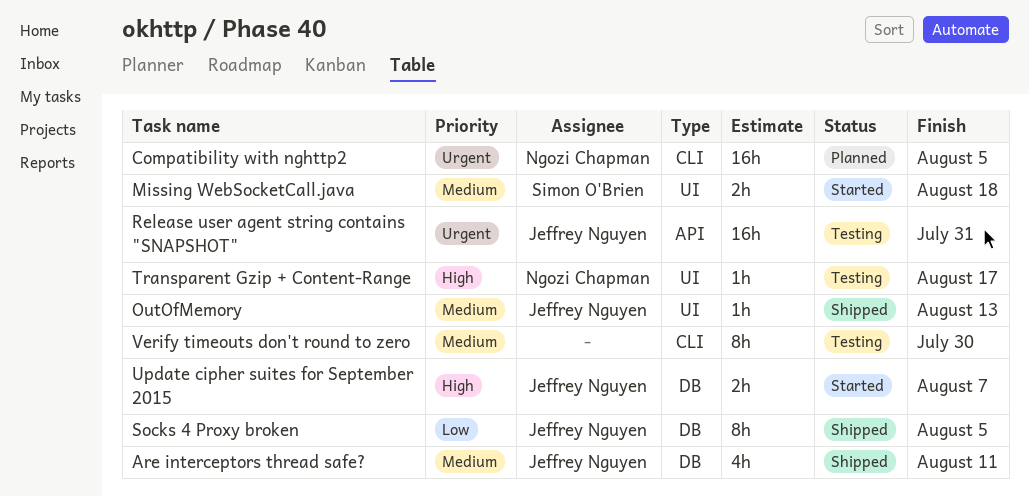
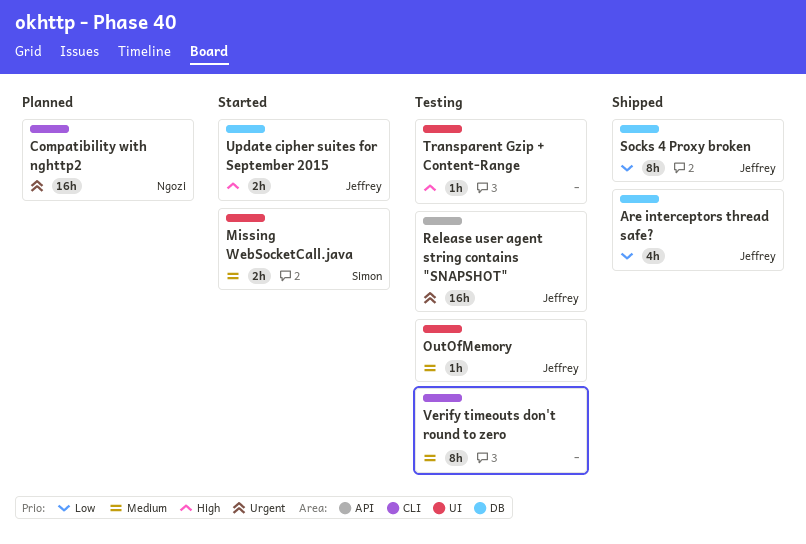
Are interceptors thread safe?, priority: Medium -> Low
OutOfMemory, status: Shipped -> Testing
Transparent Gzip + Content-Range, owner: Ngozi Chapman -> none

